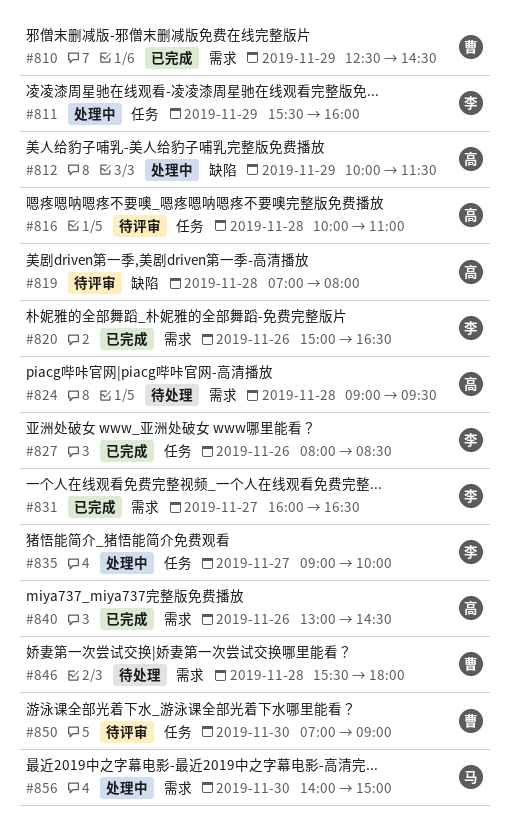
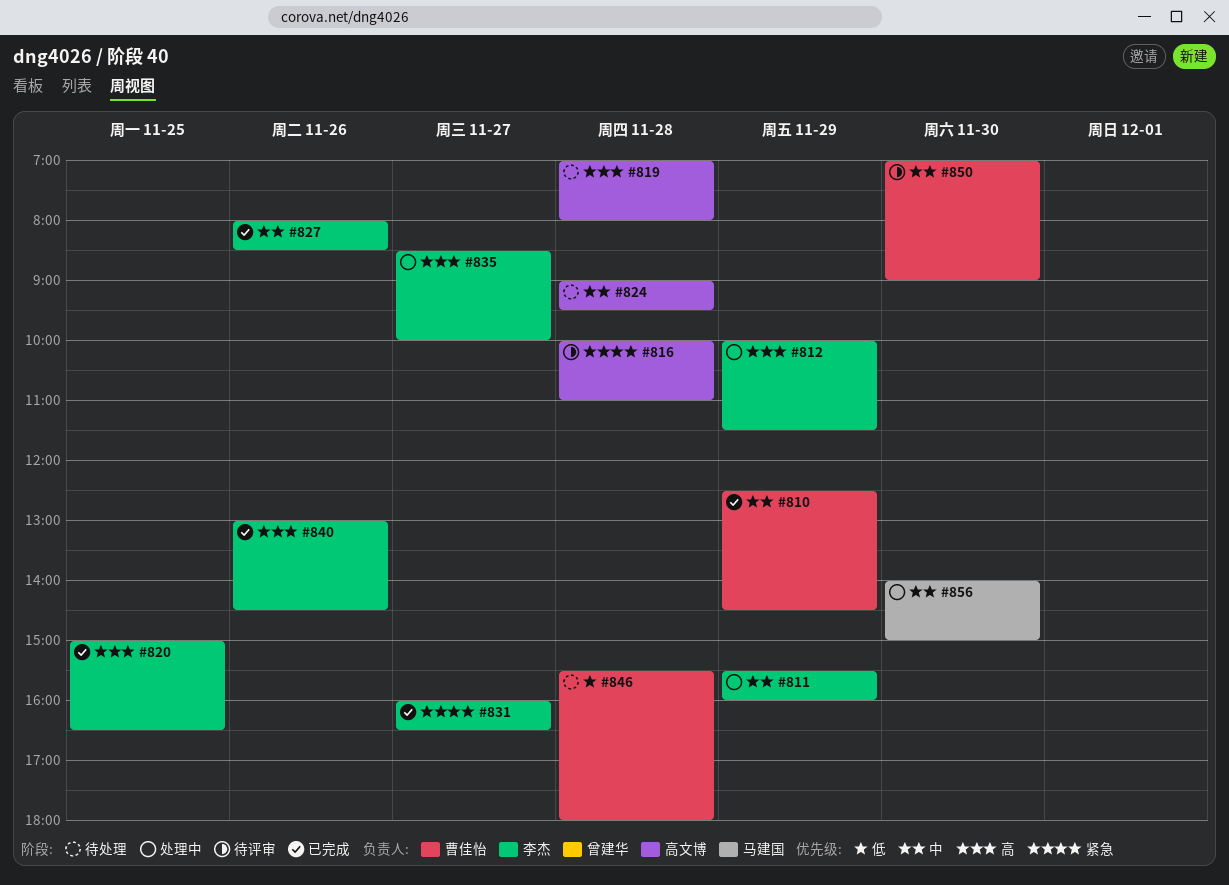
#812, owner: 高文博 -> 李杰
#819, status: 待评审 -> 待处理
#820, day: Nov 26 -> Nov 25
#835, begins: 09:00 -> 08:30
#840, owner: 高文博 -> 李杰

